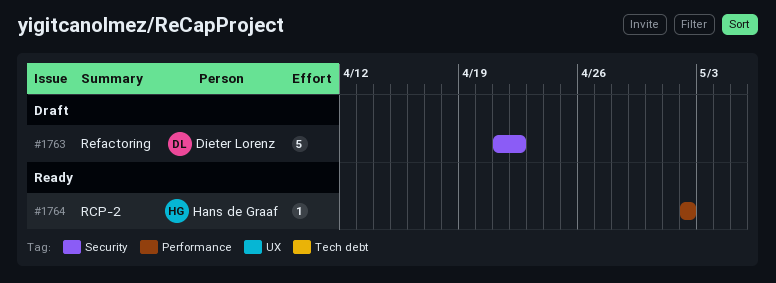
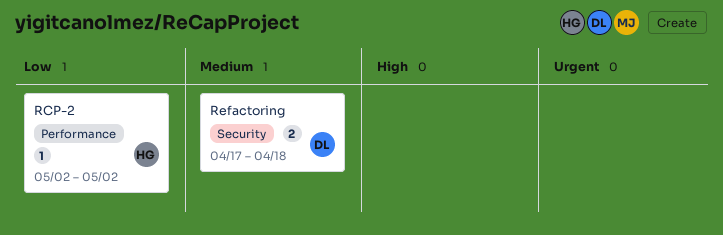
Refactoring, estimate: 5 -> 2
Refactoring, start: Apr 21 -> Apr 17
Refactoring, due: Apr 22 -> Apr 18

